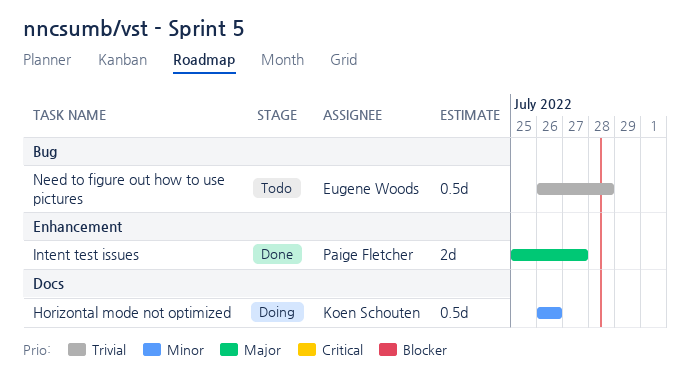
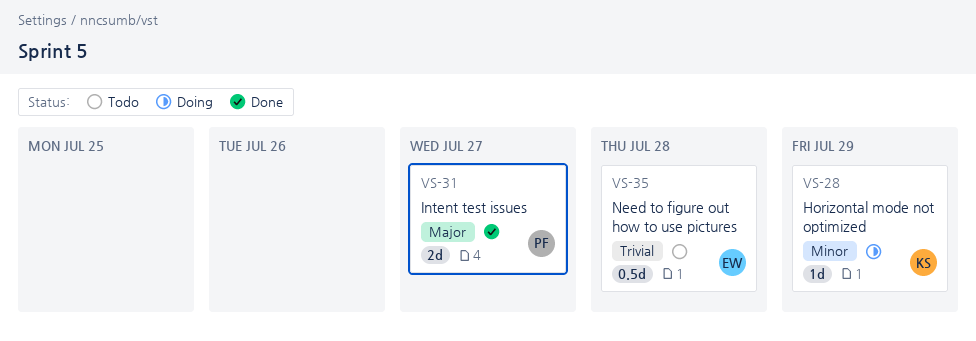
Horizontal mode not optimized, estimate: 0.5d -> 1d
Horizontal mode not optimized, due: Jul 26 -> Jul 29

